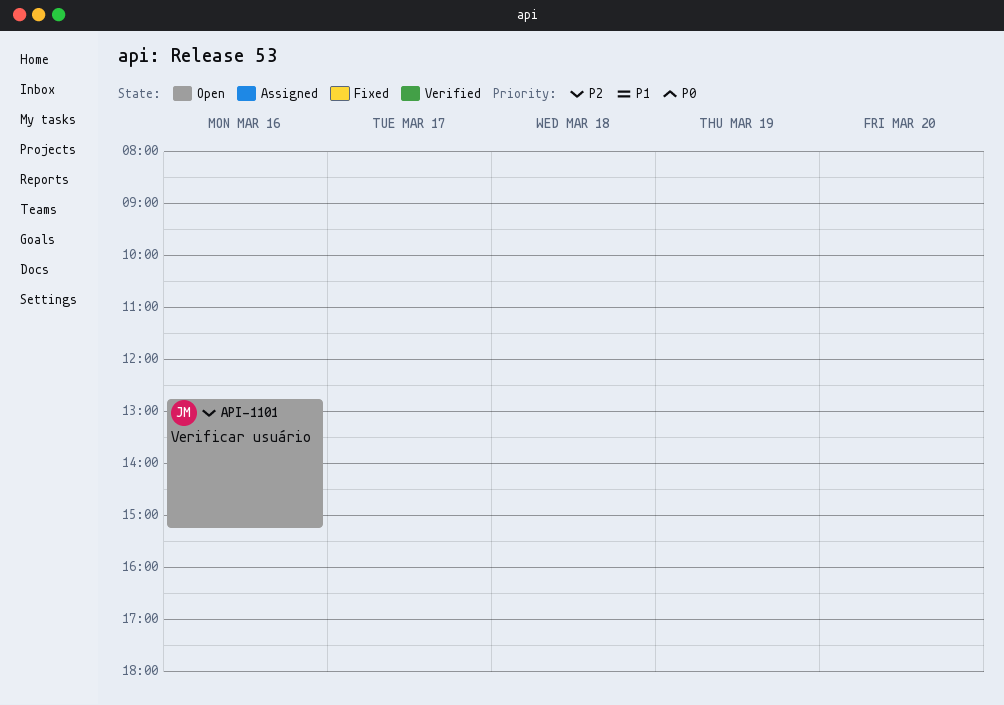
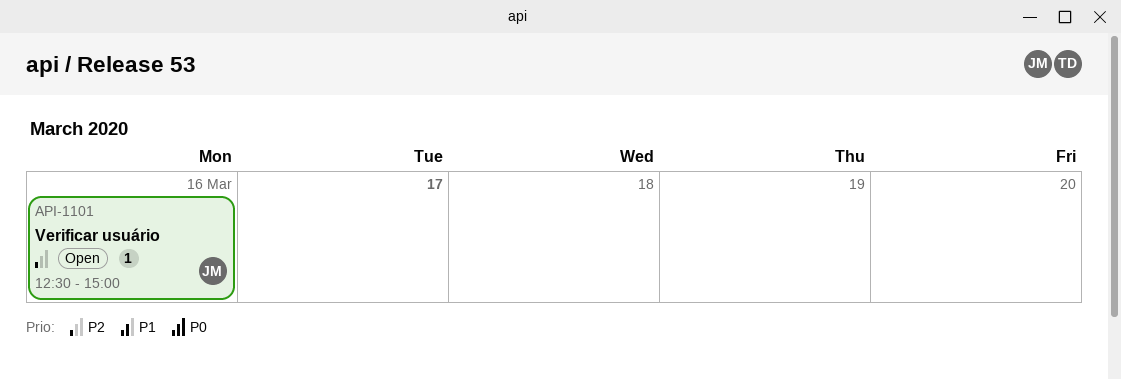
API-1101, begins: 12:45 -> 12:30
API-1101, ends: 15:15 -> 15:00

